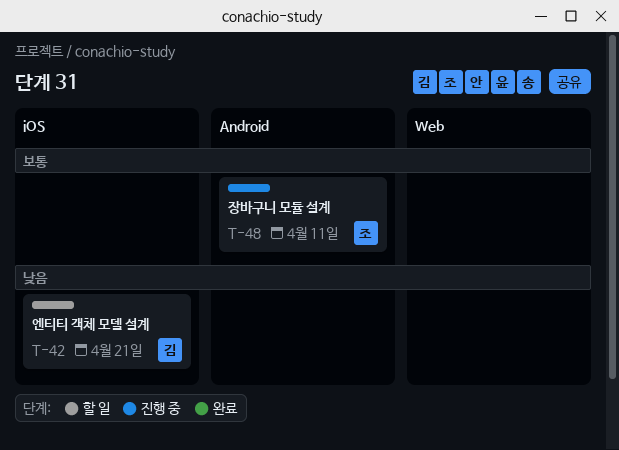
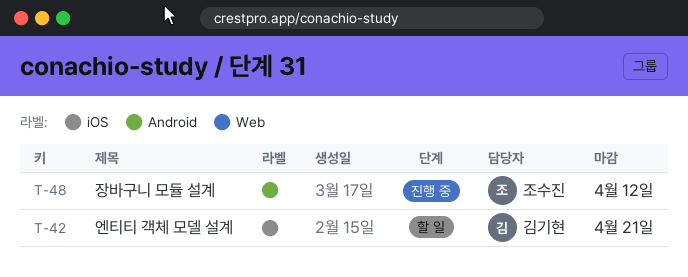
T-48, due: Apr 11 -> Apr 12

